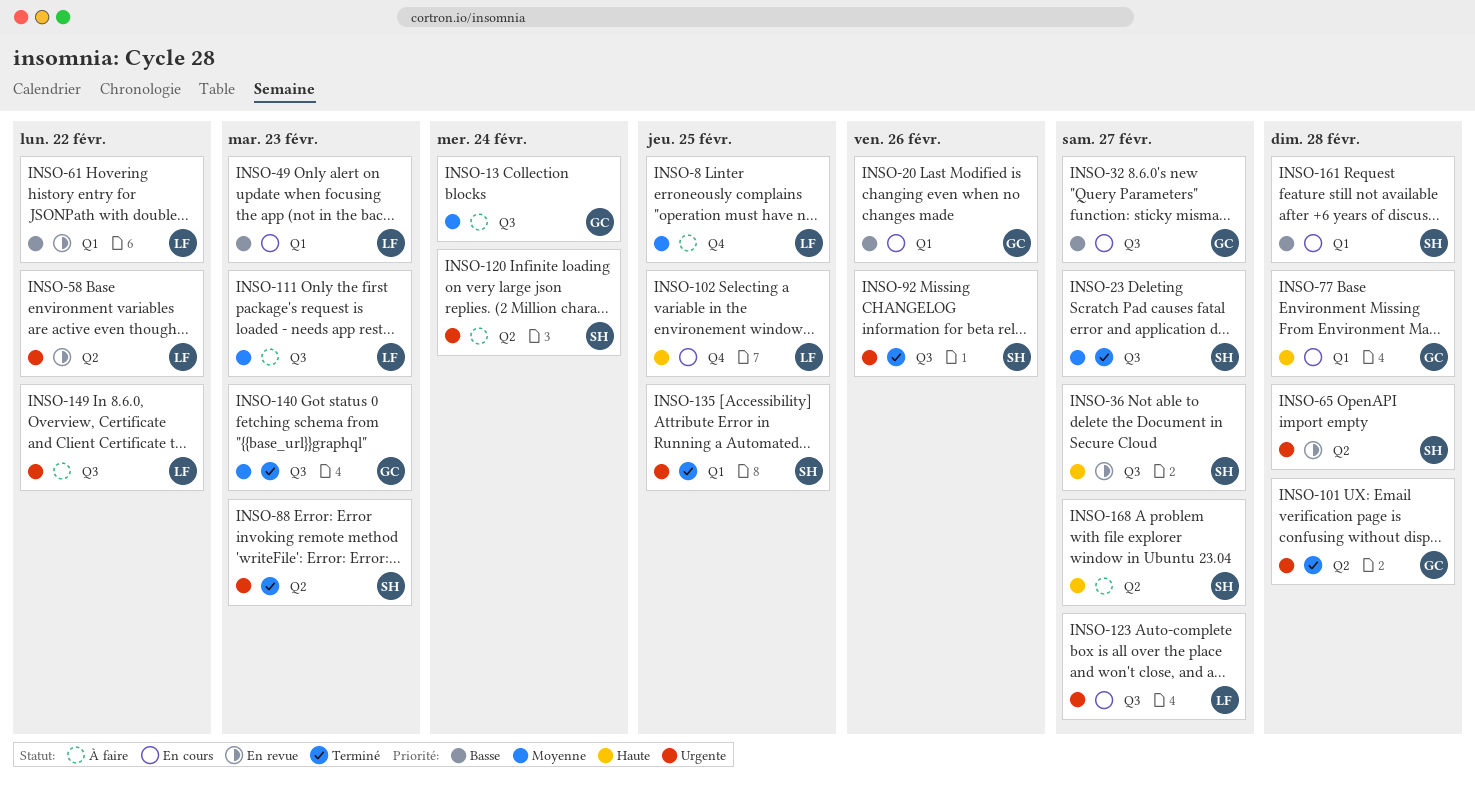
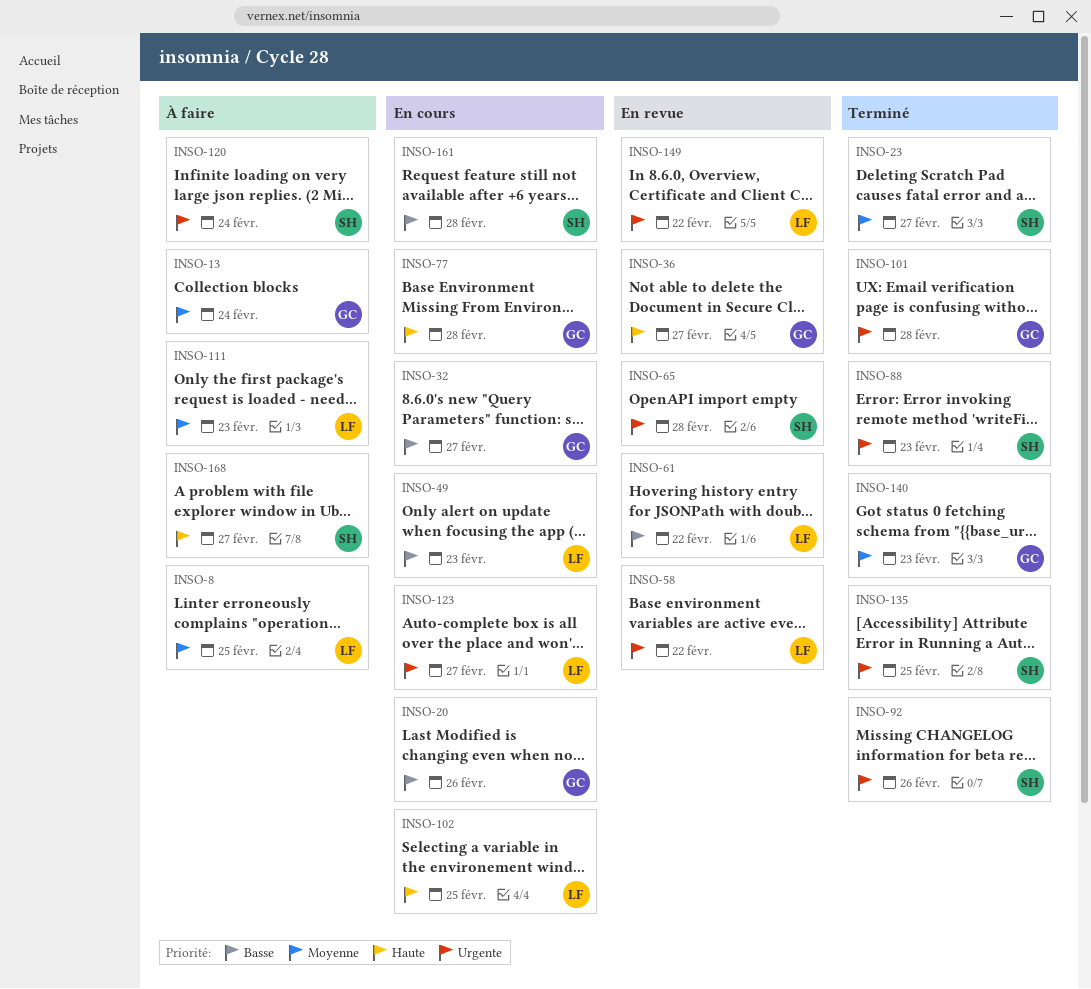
INSO-36, owner: SH -> GC
INSO-149, status: À faire -> En revue

